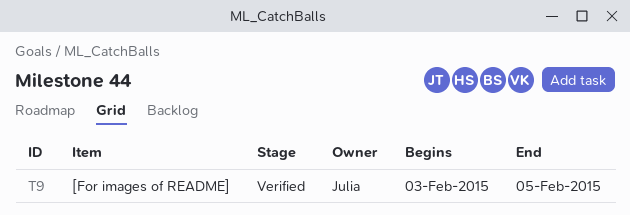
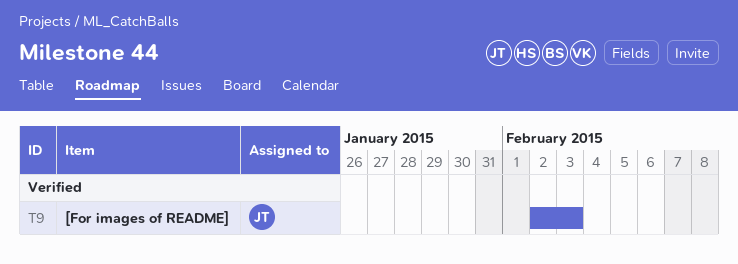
T9, start: Feb 3 -> Feb 2
T9, due: Feb 5 -> Feb 3

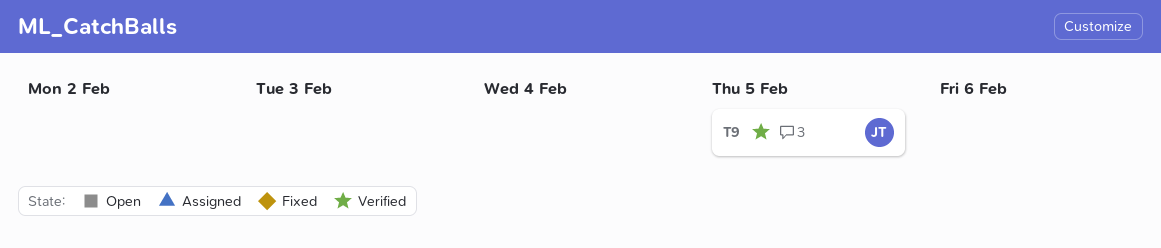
T9, due: Feb 3 -> Feb 5

